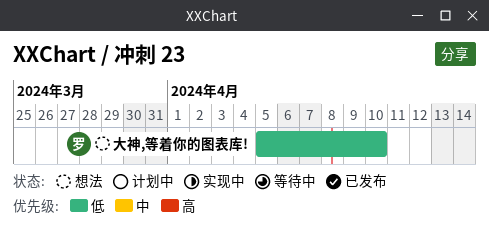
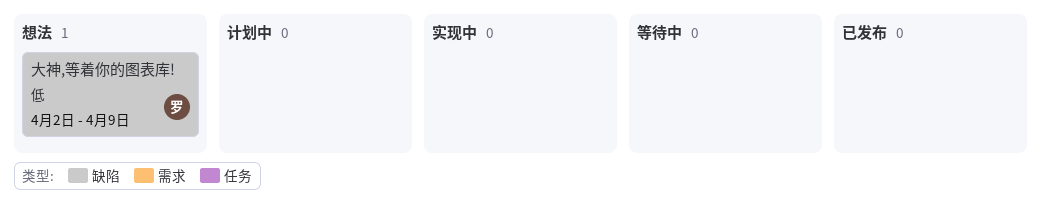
大神,等着你的图表库!, start: Apr 5 -> Apr 2
大神,等着你的图表库!, due: Apr 10 -> Apr 9

